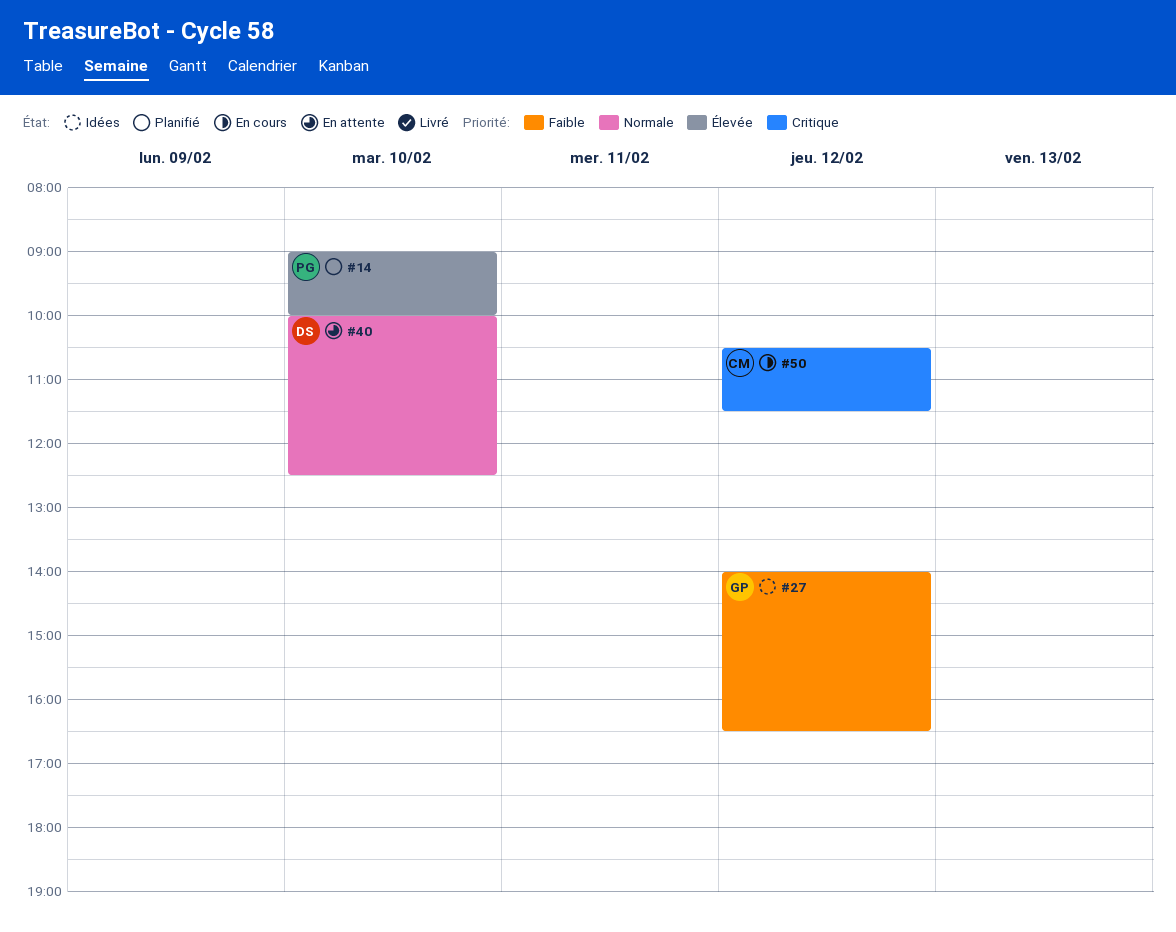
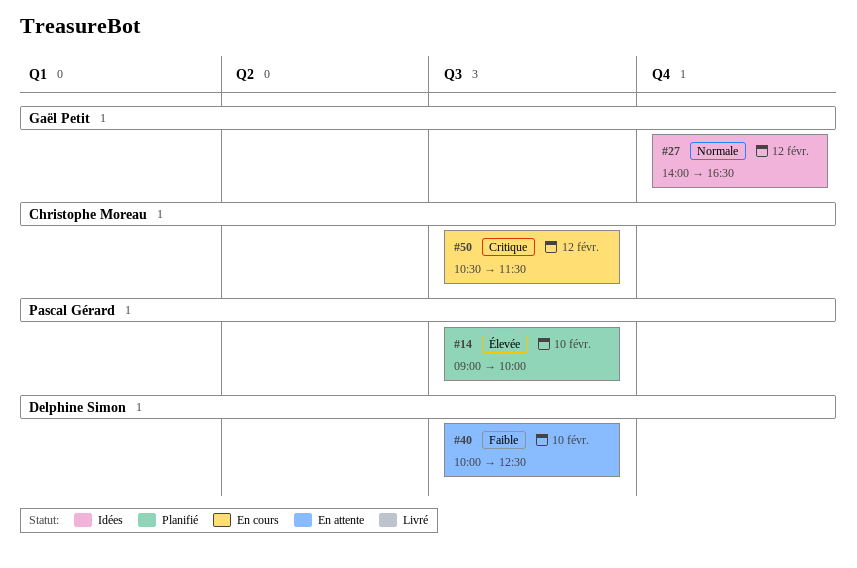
#27, priority: Faible -> Normale
#40, priority: Normale -> Faible

